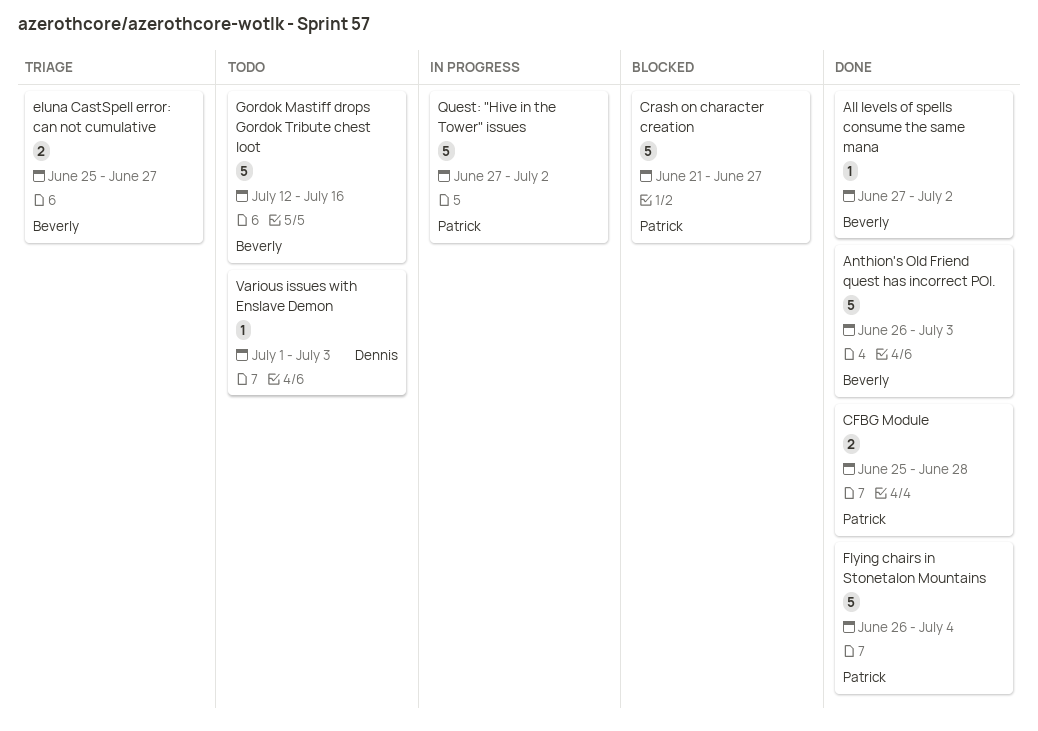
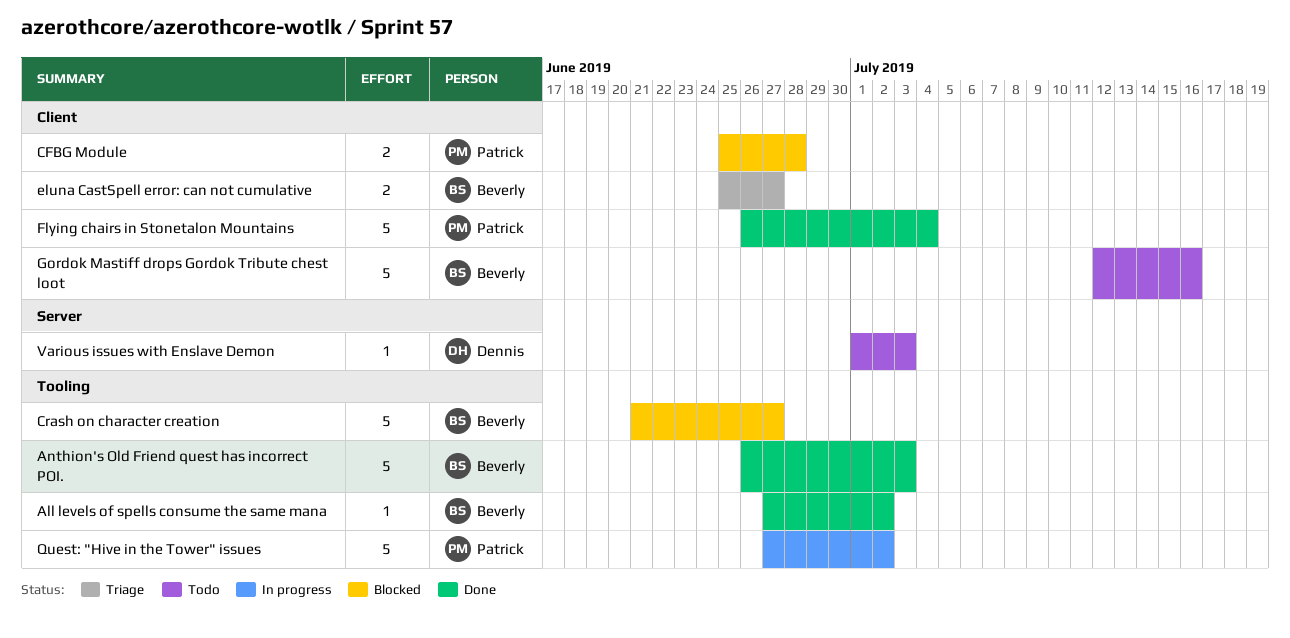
CFBG Module, status: Done -> Blocked
Crash on character creation, owner: Patrick -> Beverly

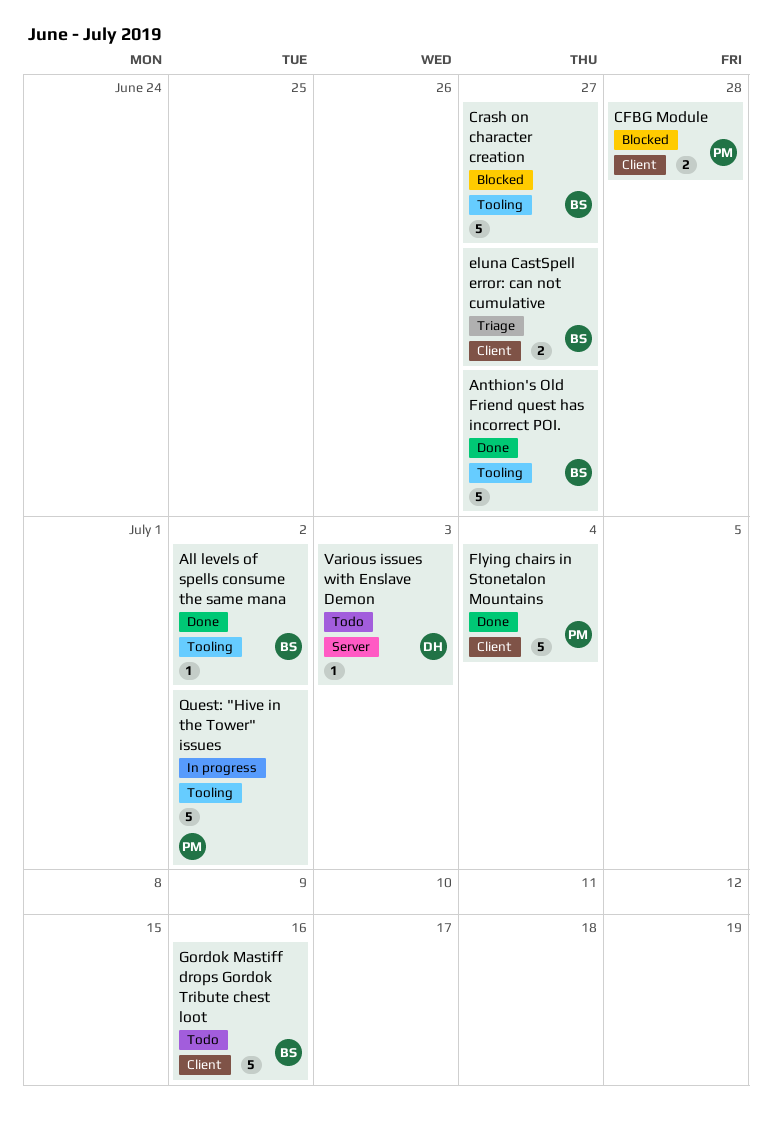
Anthion's Old Friend quest has incorrect POI., due: Jul 3 -> Jun 27

